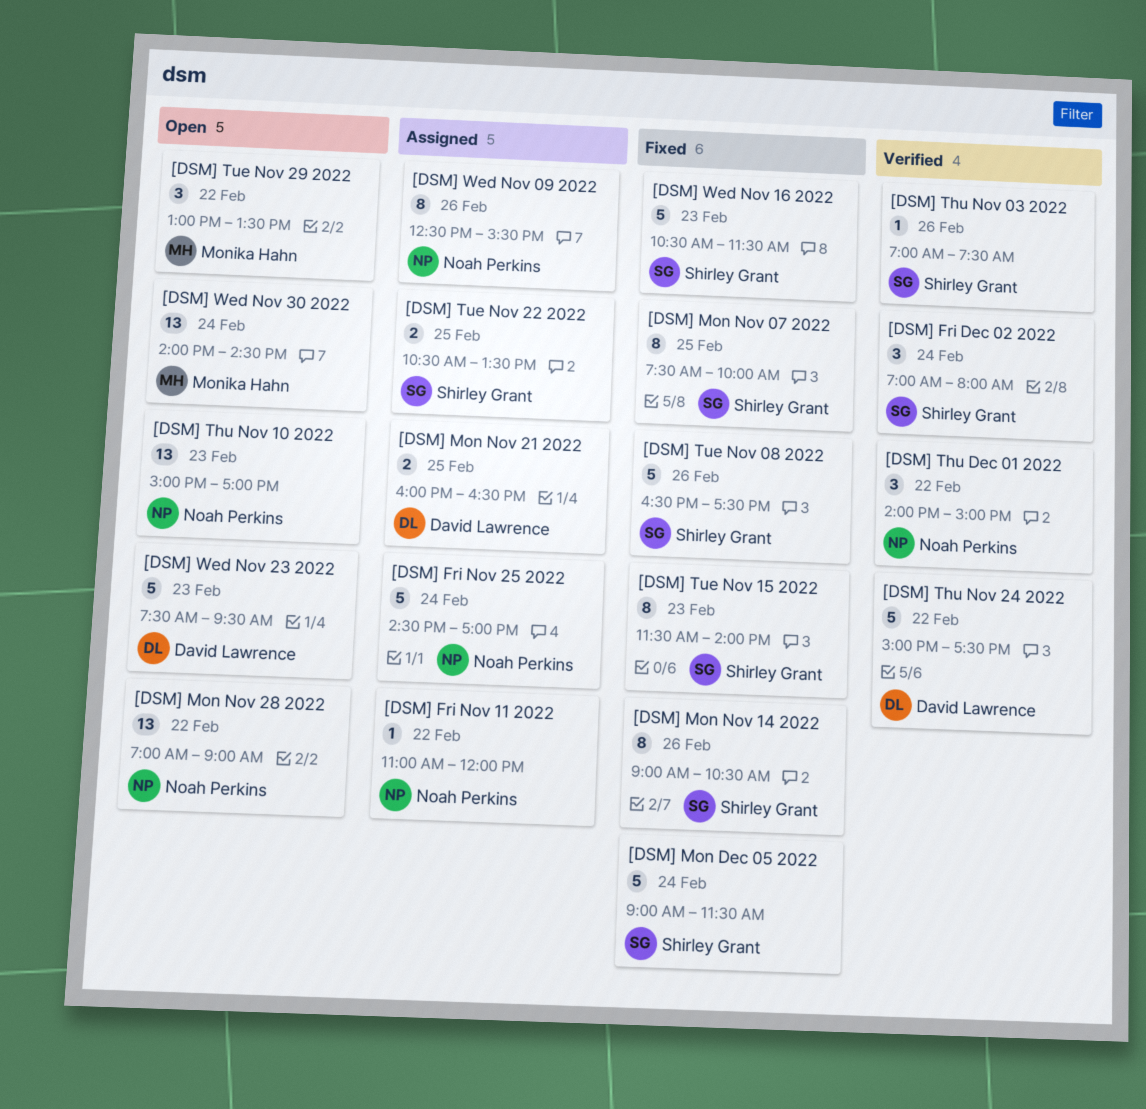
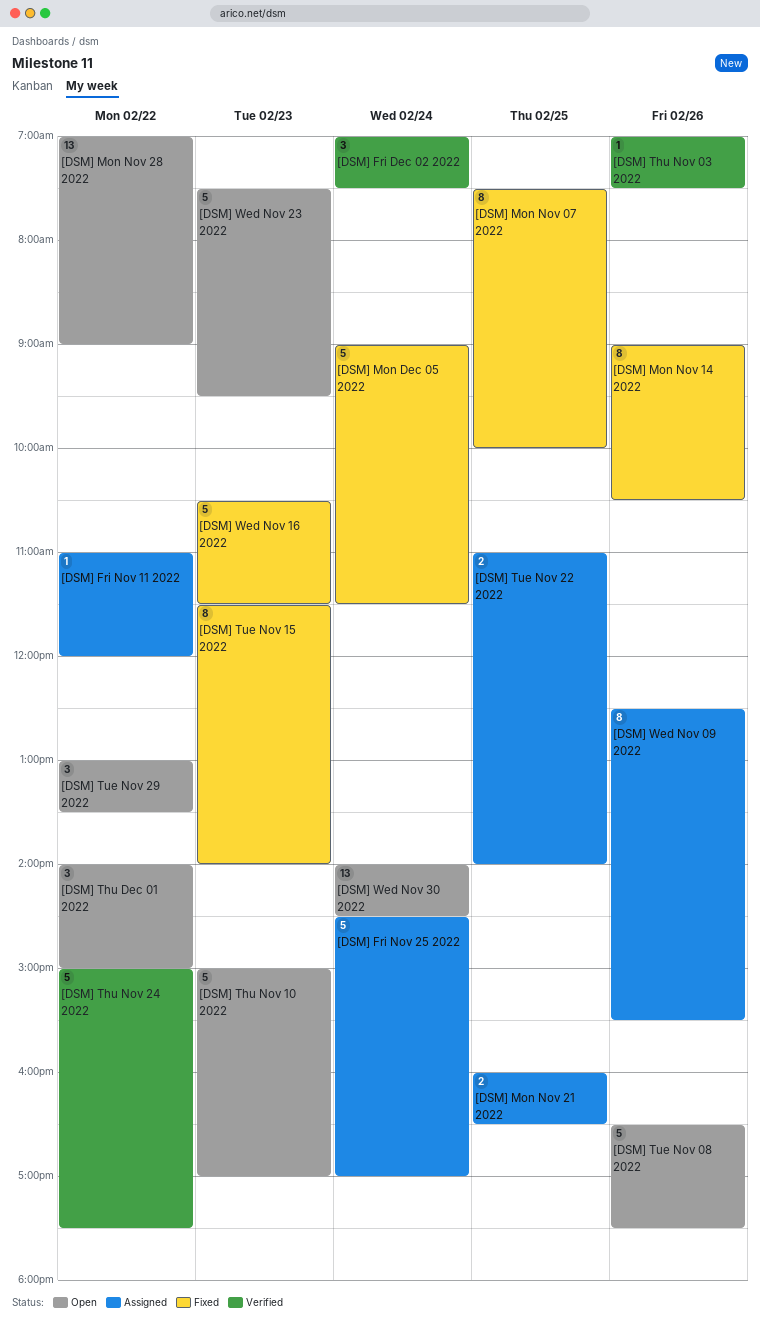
[DSM] Fri Dec 02 2022, ends: 08:00 -> 07:30
[DSM] Thu Dec 01 2022, status: Verified -> Open
[DSM] Thu Nov 10 2022, estimate: 13 -> 5
[DSM] Tue Nov 08 2022, status: Fixed -> Open
[DSM] Tue Nov 22 2022, begins: 10:30 -> 11:00
[DSM] Tue Nov 22 2022, ends: 13:30 -> 14:00

